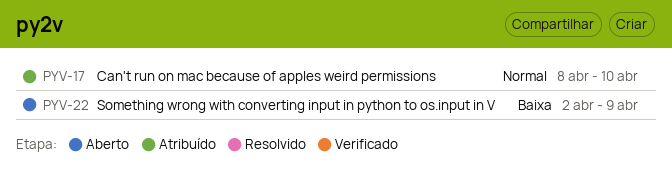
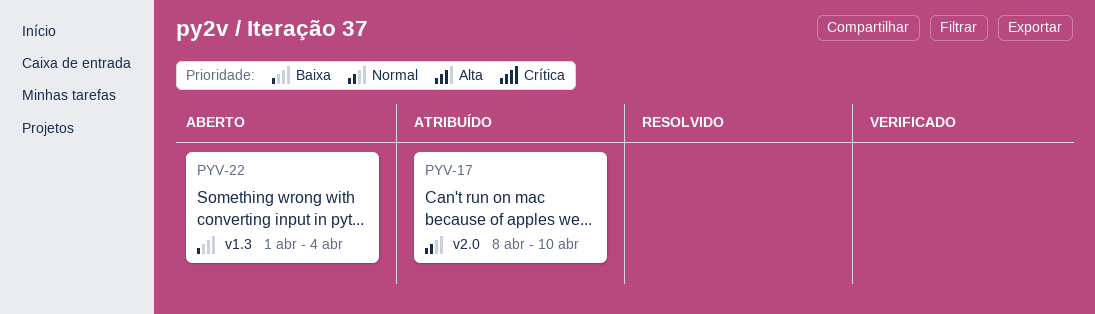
PYV-22, start: Apr 2 -> Apr 1
PYV-22, due: Apr 9 -> Apr 4

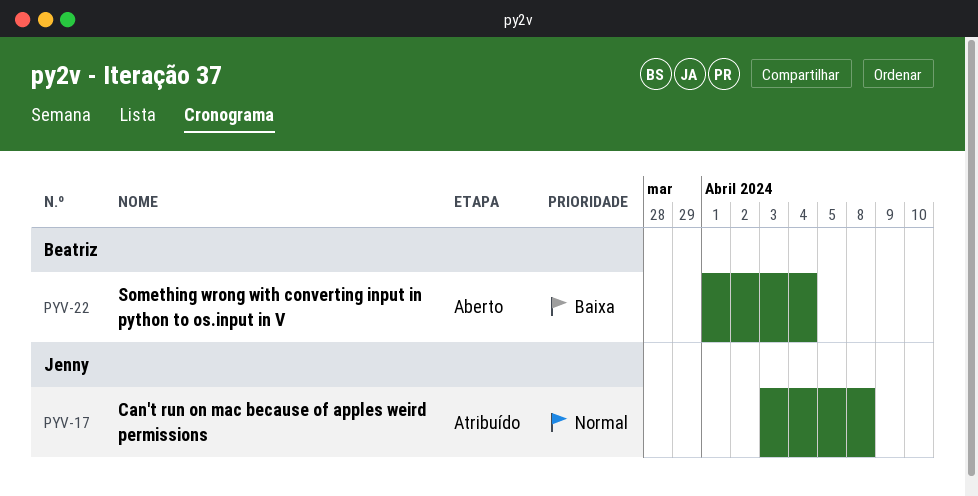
PYV-17, start: Apr 8 -> Apr 3
PYV-17, due: Apr 10 -> Apr 8

